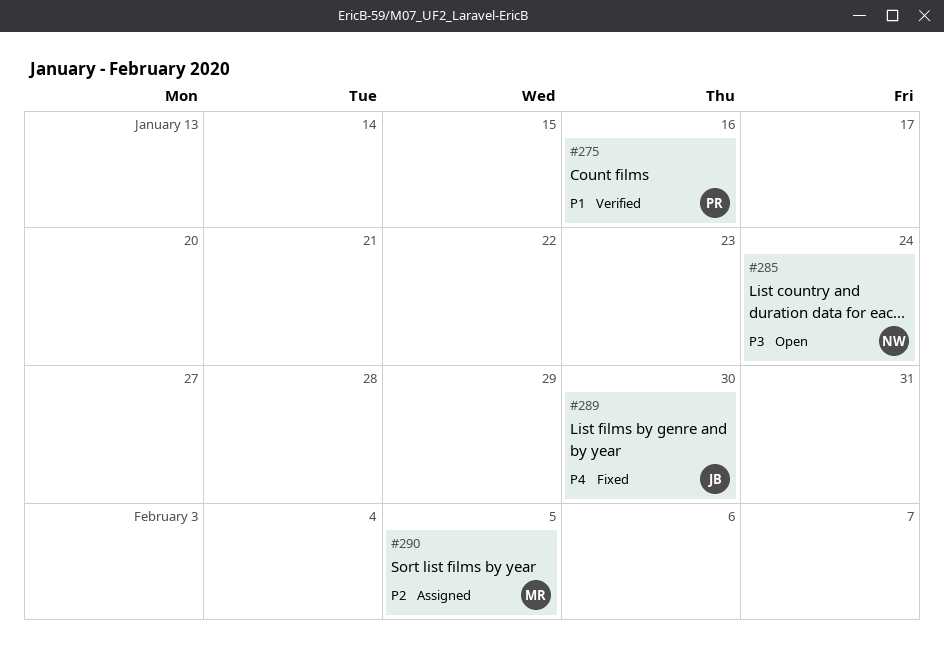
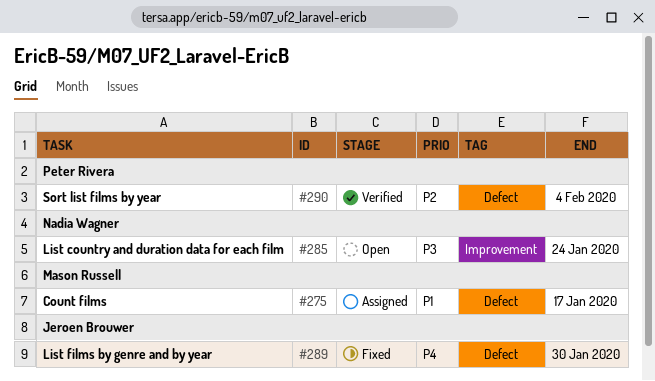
#275, status: Verified -> Assigned
#275, owner: Peter Rivera -> Mason Russell
#275, due: Jan 16 -> Jan 17
#290, status: Assigned -> Verified
#290, owner: Mason Russell -> Peter Rivera
#290, due: Feb 5 -> Feb 4

